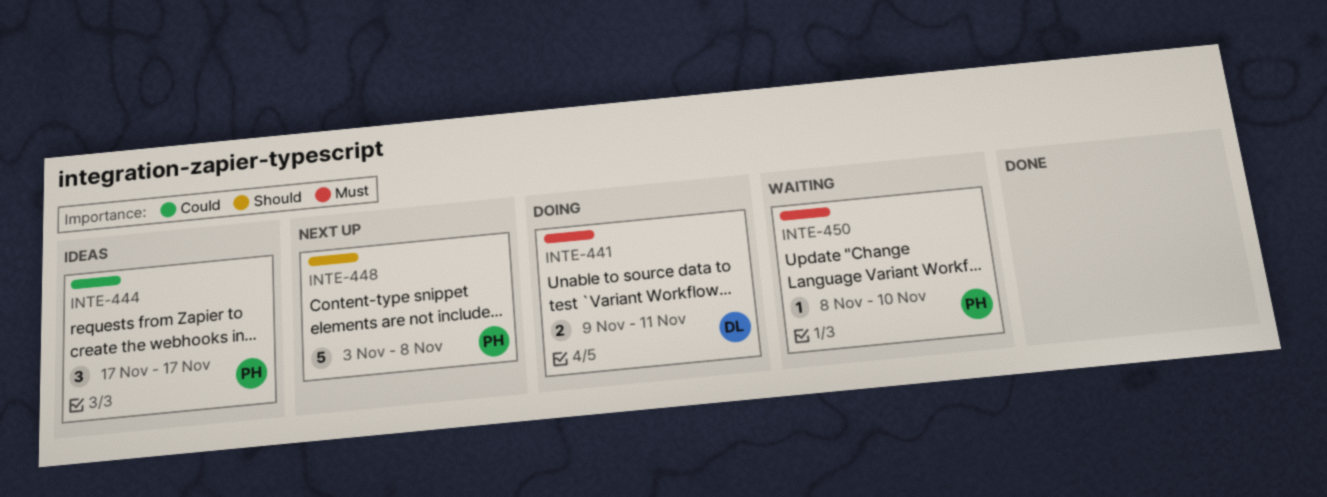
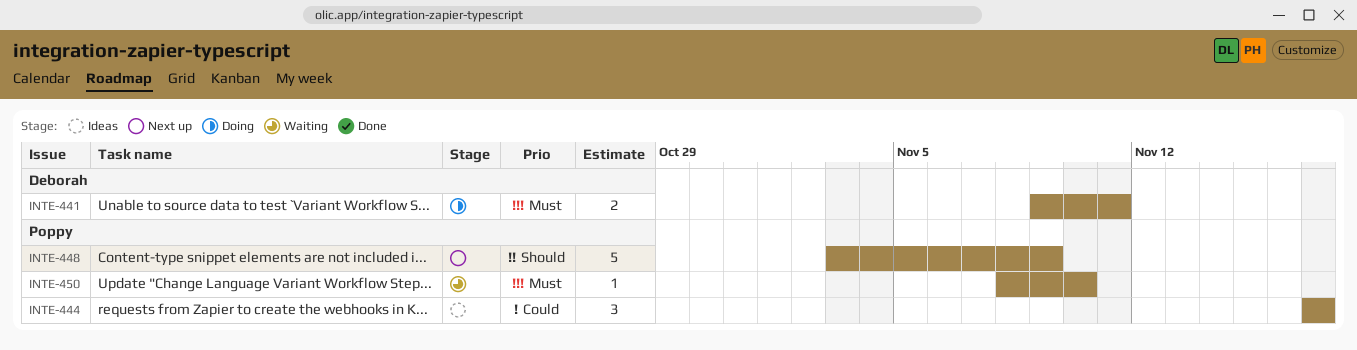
INTE-448, due: Nov 8 -> Nov 9

